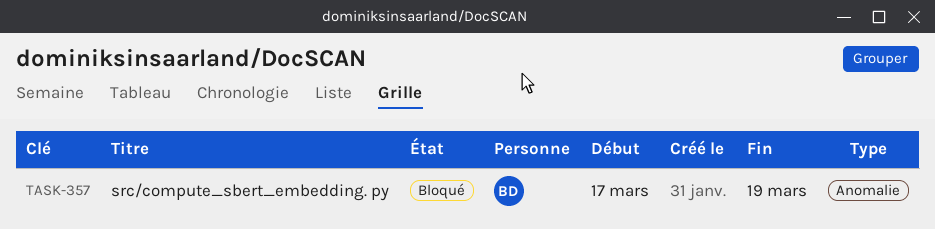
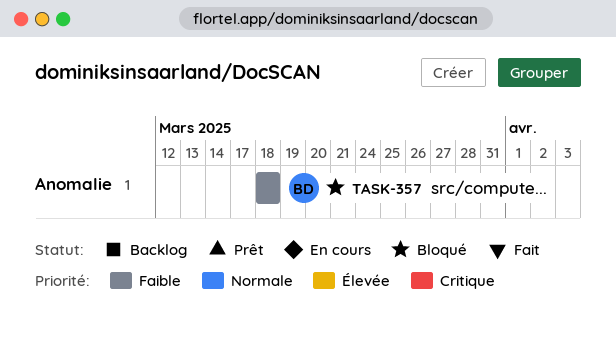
TASK-357, start: Mar 17 -> Mar 18
TASK-357, due: Mar 19 -> Mar 18

